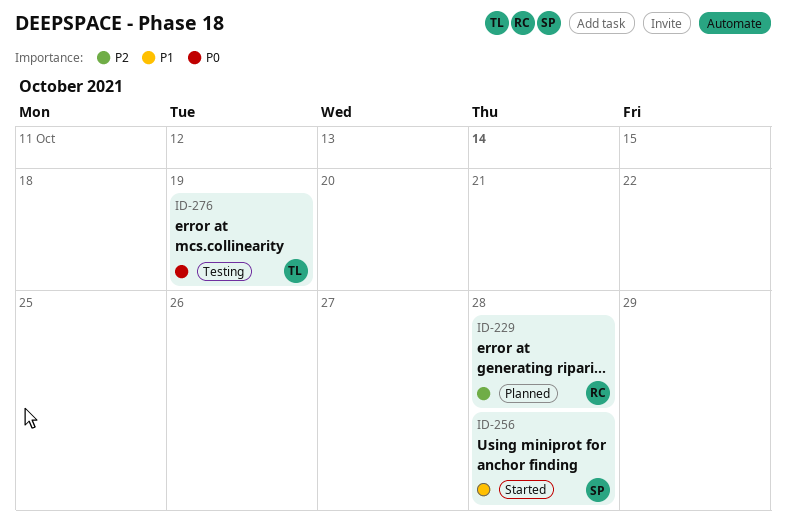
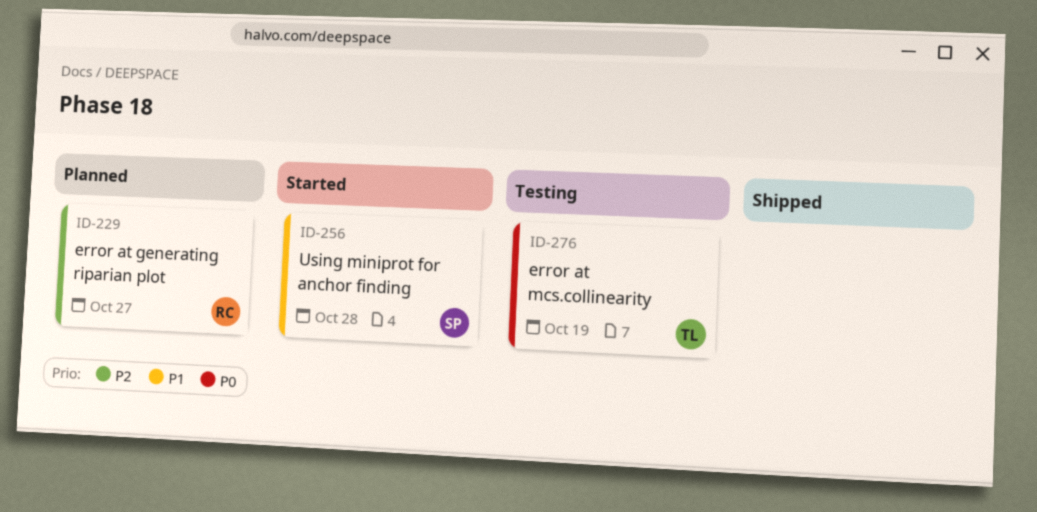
ID-229, due: Oct 28 -> Oct 27

